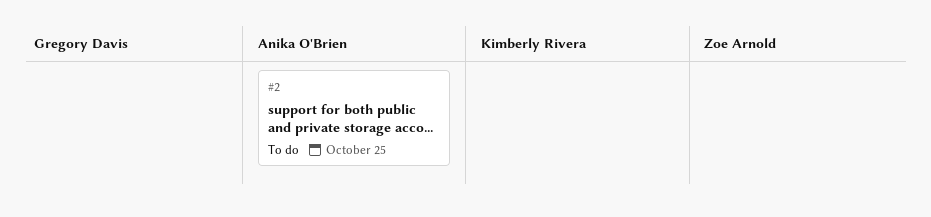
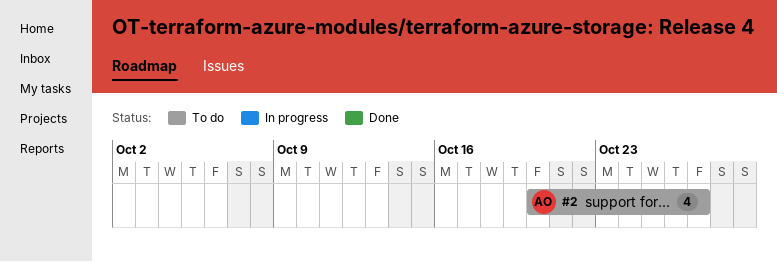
#2, due: Oct 25 -> Oct 27

